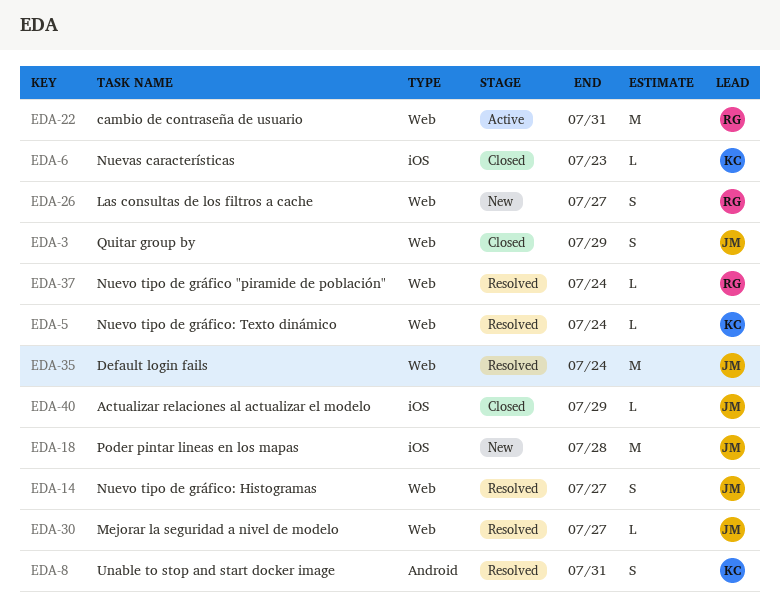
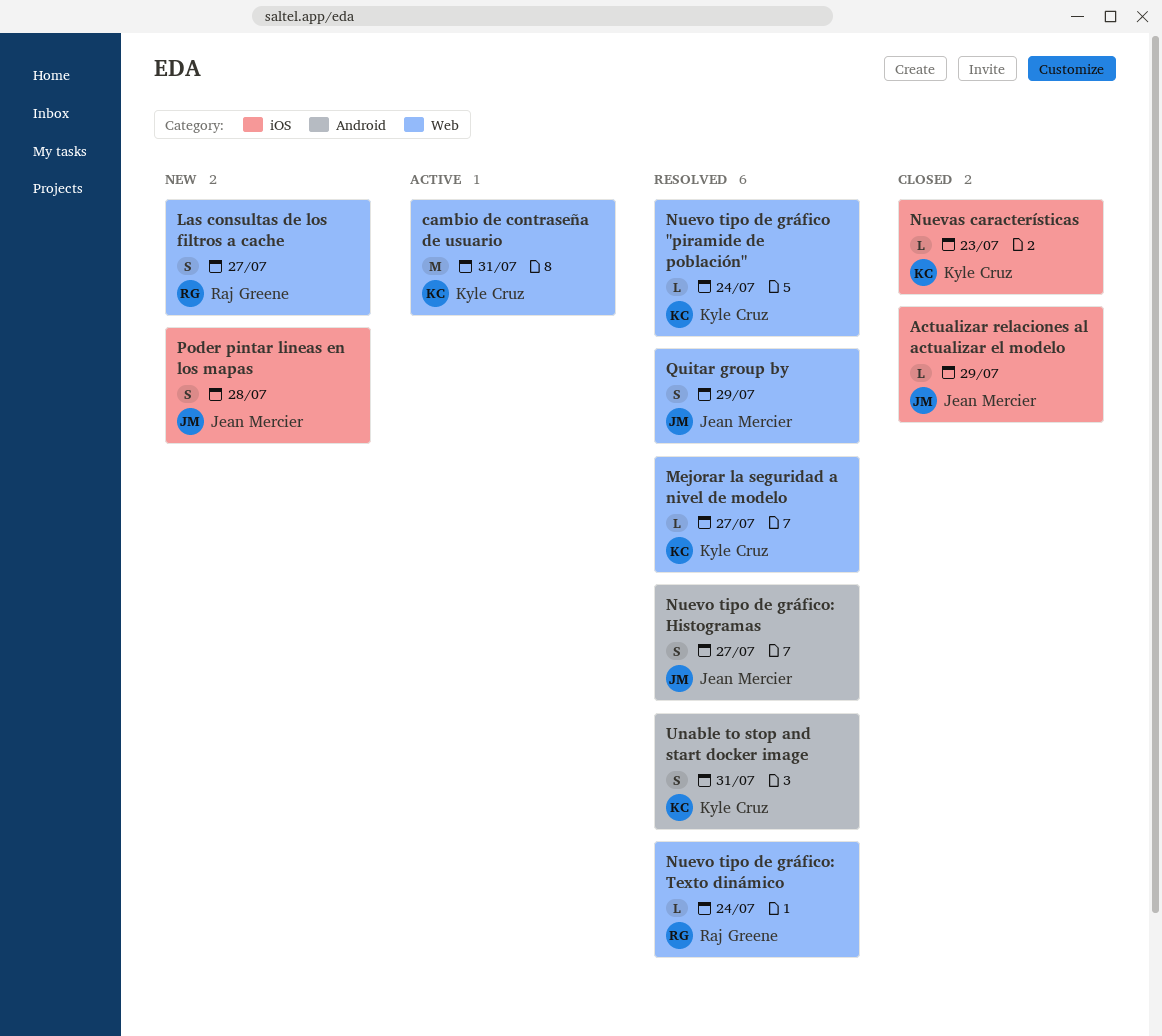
cambio de contraseña de usuario, owner: Raj Greene -> Kyle Cruz
Default login fails: present -> none
Mejorar la seguridad a nivel de modelo, owner: Jean Mercier -> Kyle Cruz
Nuevo tipo de gráfico "piramide de población", owner: Raj Greene -> Kyle Cruz
Nuevo tipo de gráfico: Histogramas, label: Web -> Android
Nuevo tipo de gráfico: Texto dinámico, owner: Kyle Cruz -> Raj Greene
Poder pintar lineas en los mapas, estimate: M -> S
Quitar group by, status: Closed -> Resolved

